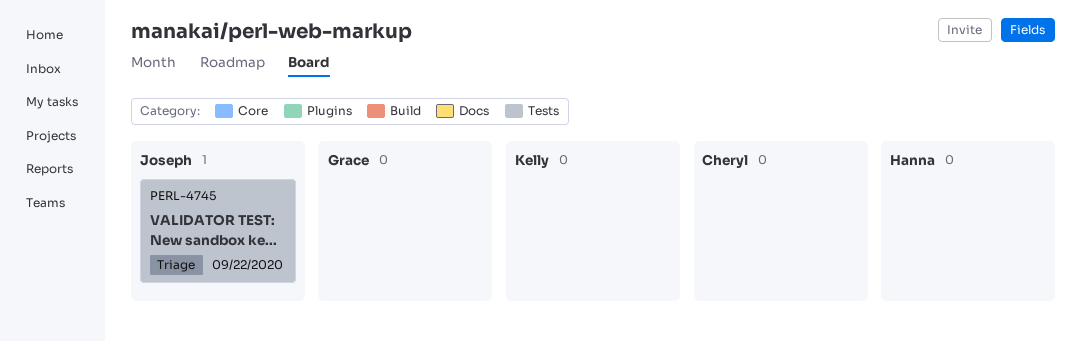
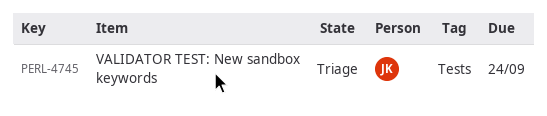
PERL-4745, due: Sep 22 -> Sep 24

